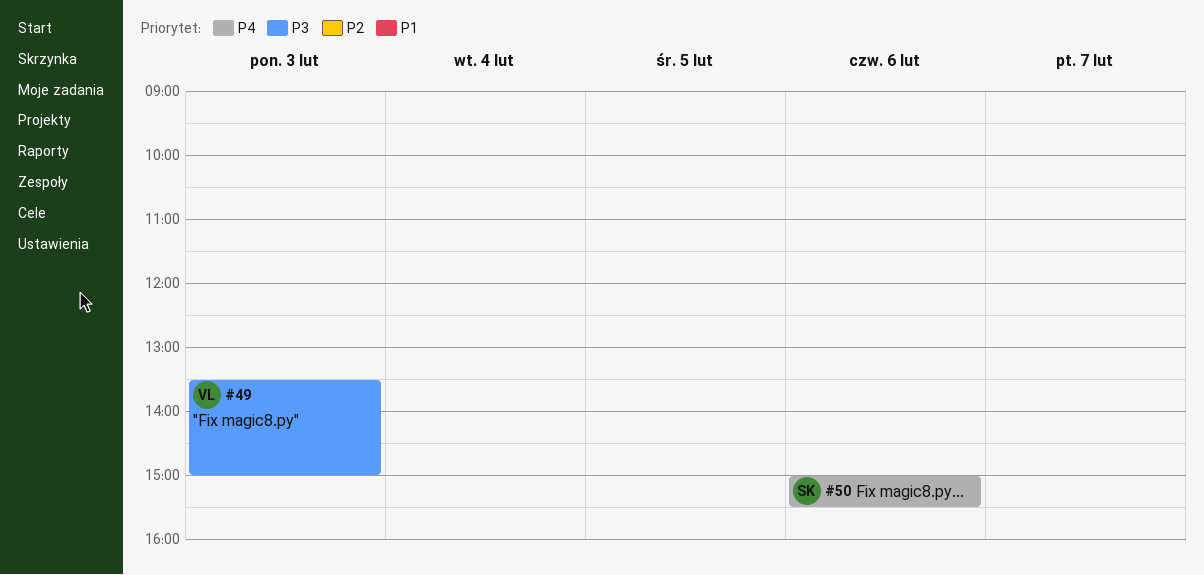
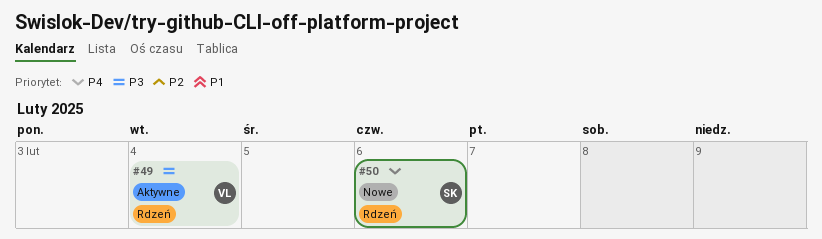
#49, day: Feb 3 -> Feb 4

